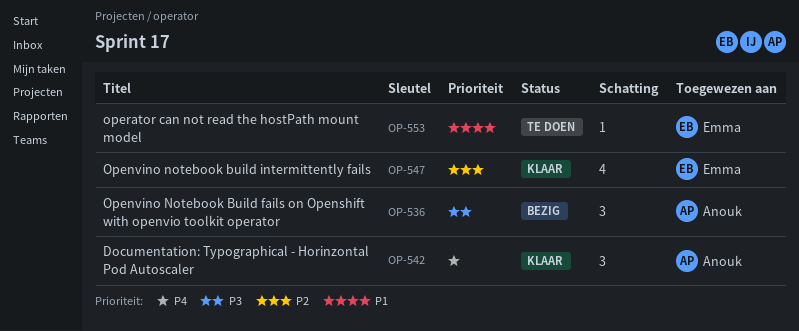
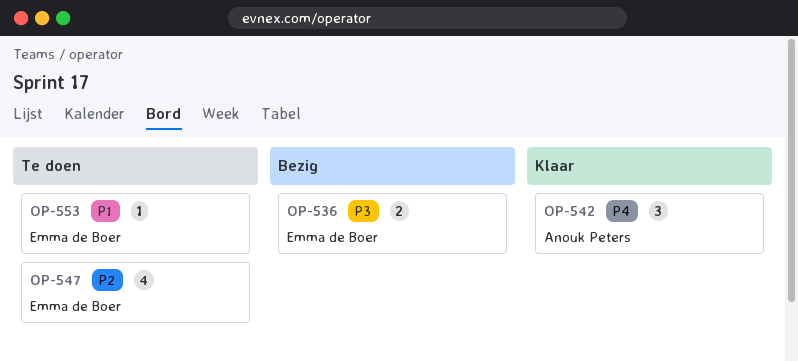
OP-536, owner: Anouk Peters -> Emma de Boer
OP-536, estimate: 3 -> 2
OP-547, status: Klaar -> Te doen

